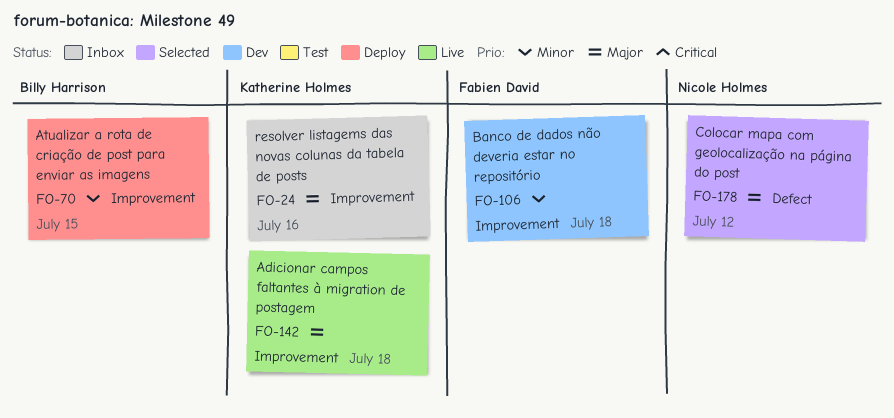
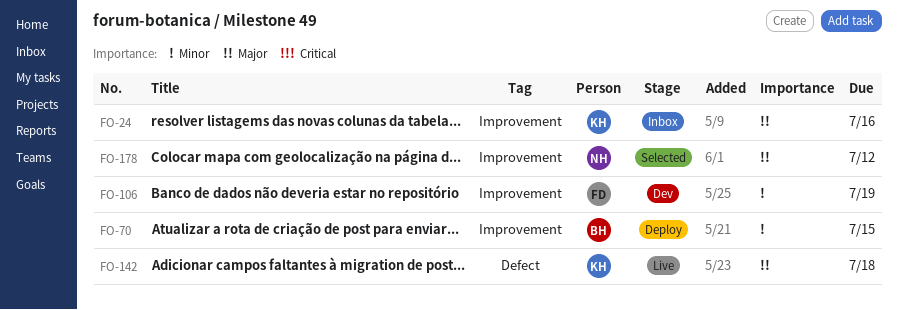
FO-106, due: Jul 18 -> Jul 19
FO-142, label: Improvement -> Defect
FO-178, label: Defect -> Improvement

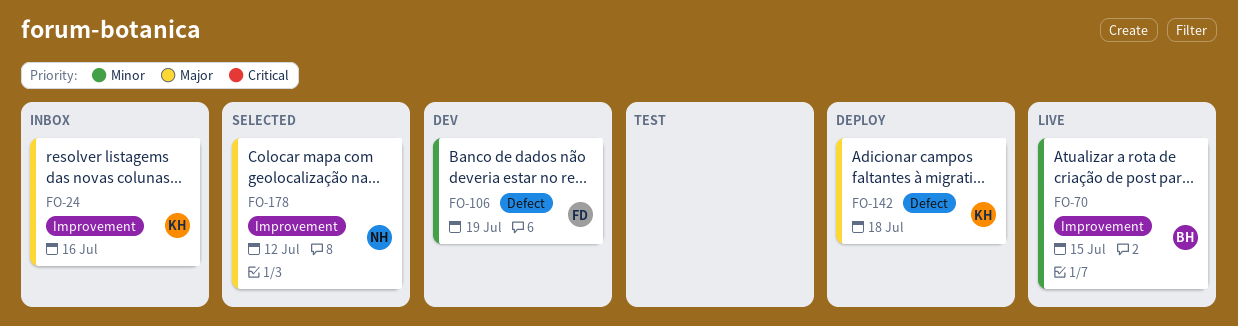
FO-70, status: Deploy -> Live
FO-106, label: Improvement -> Defect
FO-142, status: Live -> Deploy

